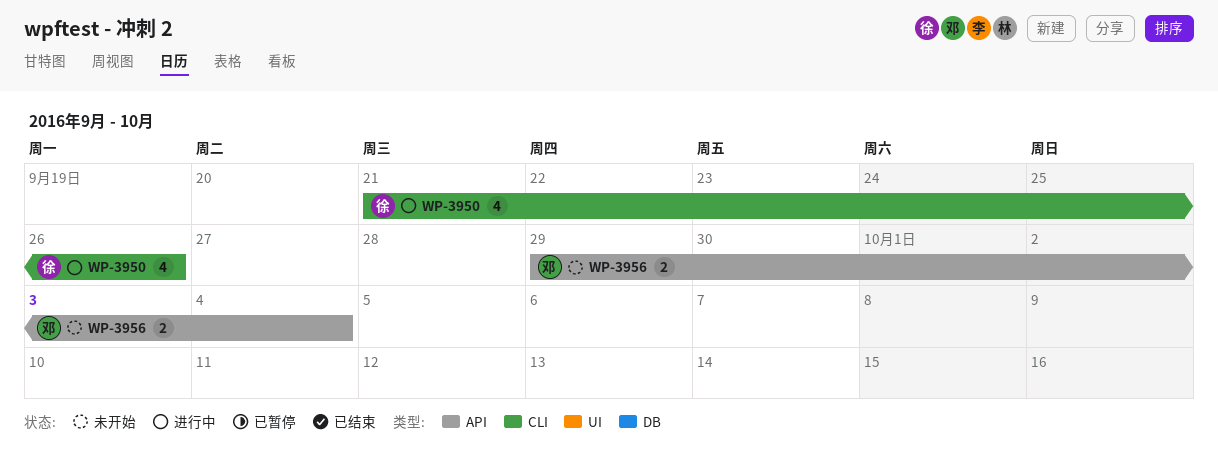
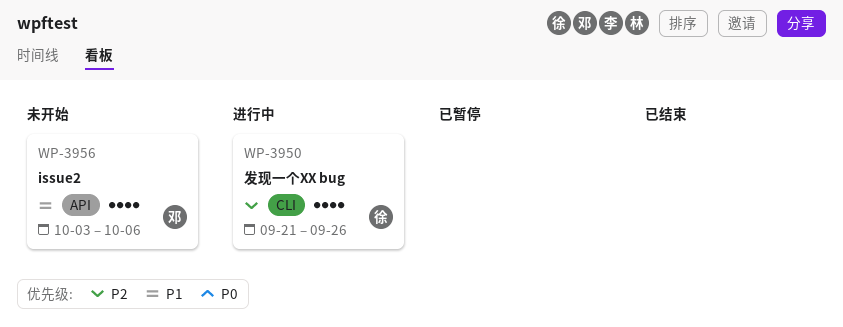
WP-3956, estimate: 2 -> 4
WP-3956, start: Sep 29 -> Oct 3
WP-3956, due: Oct 4 -> Oct 6

